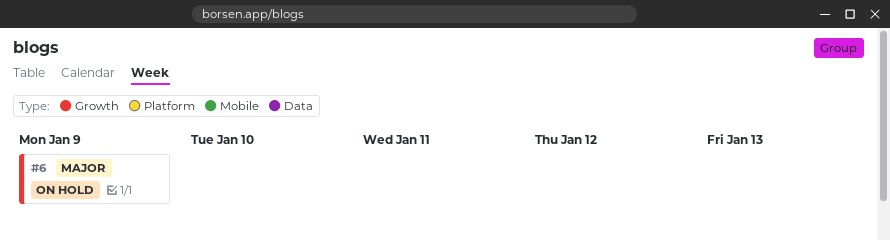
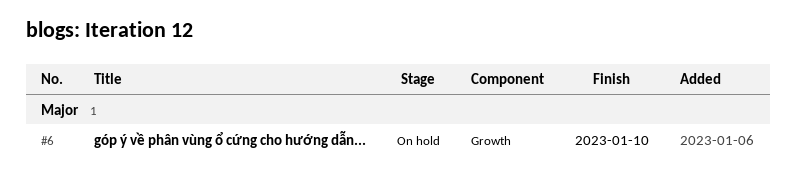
#6, due: Jan 9 -> Jan 10

